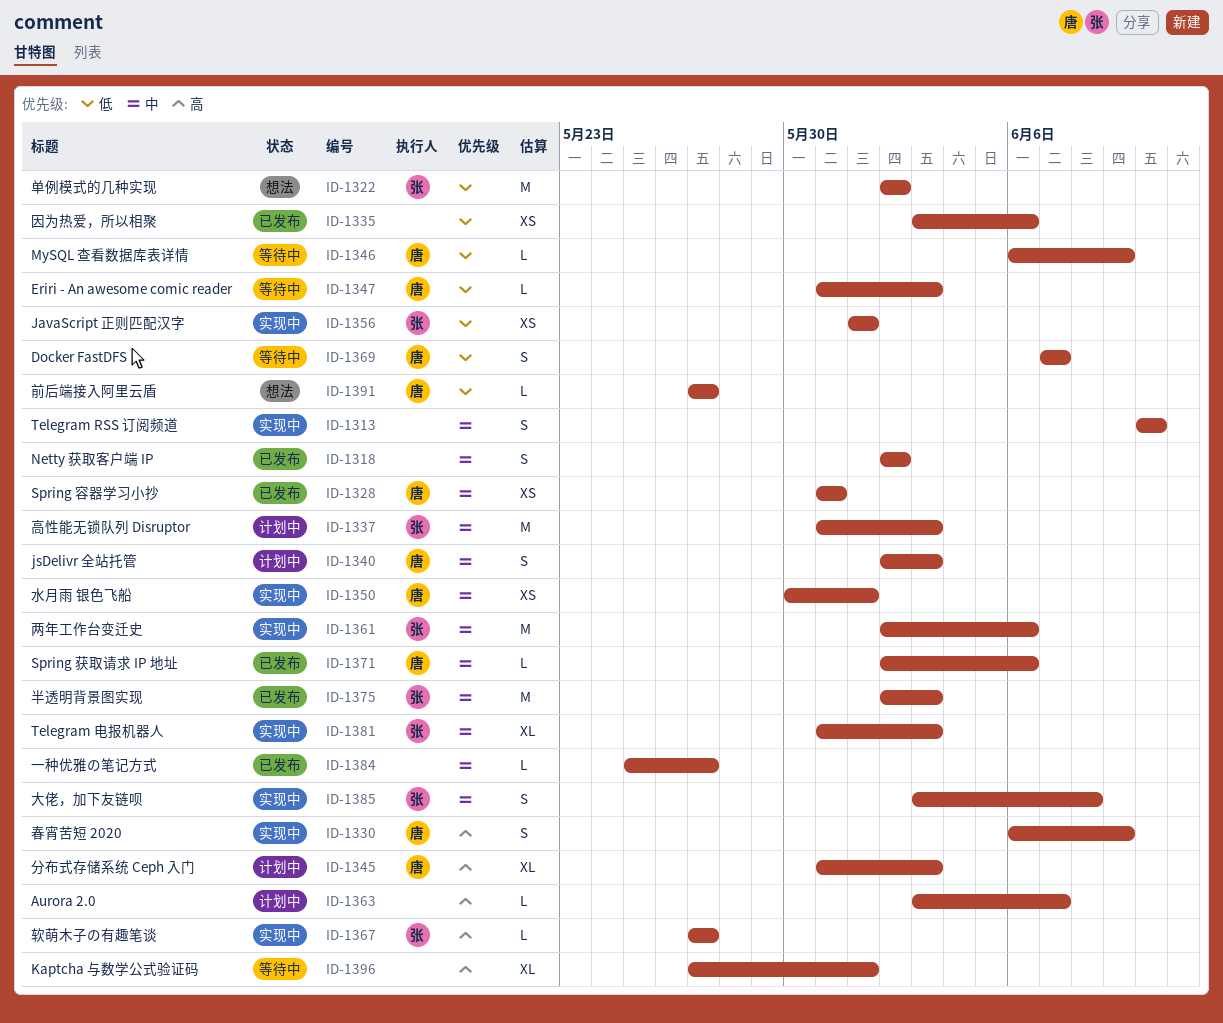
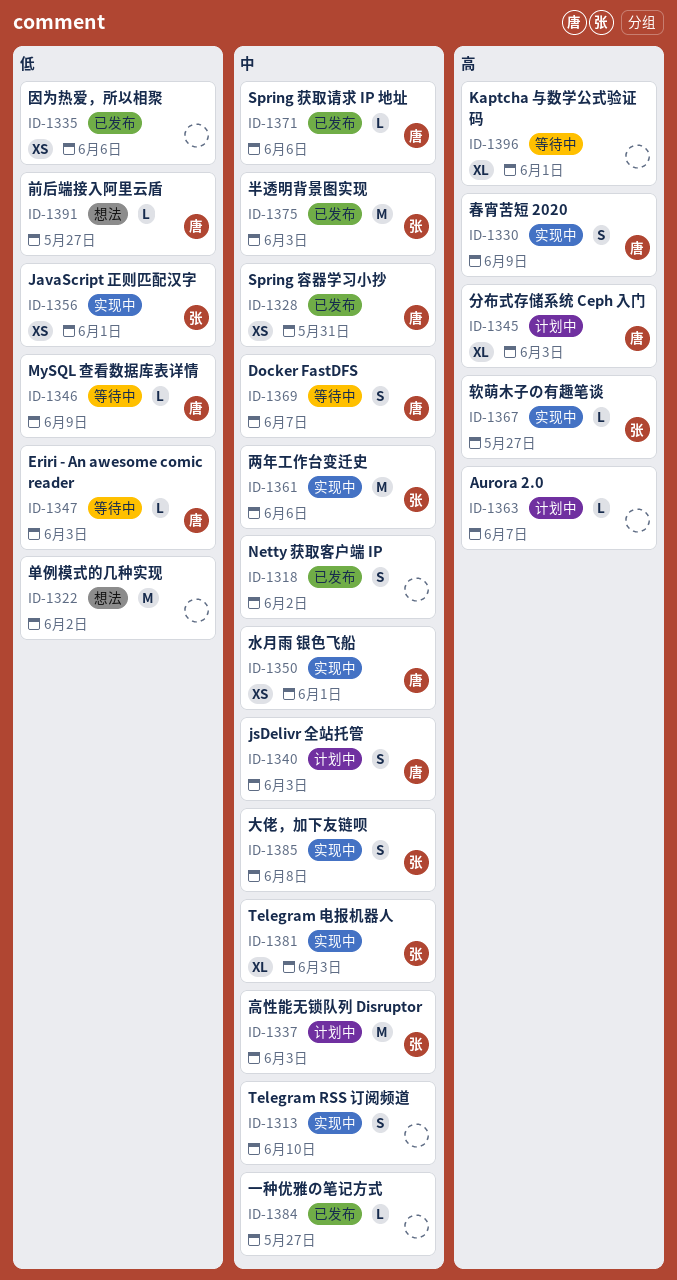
ID-1322, owner: 张 -> none
ID-1369, priority: 低 -> 中

